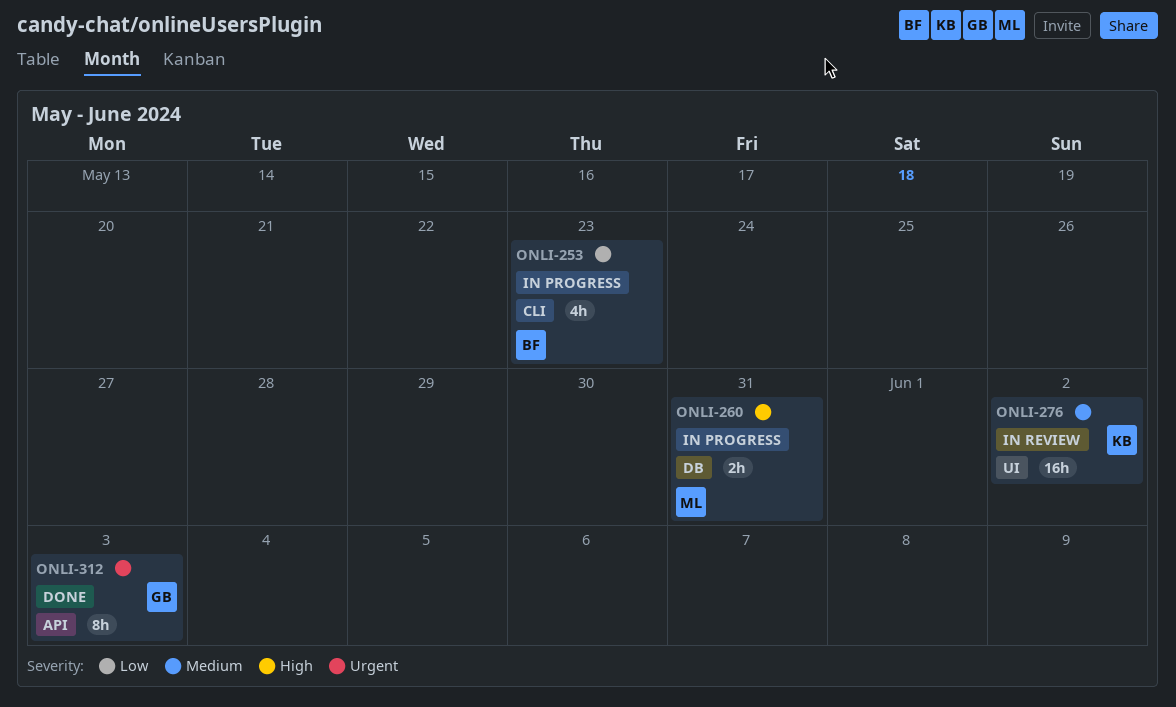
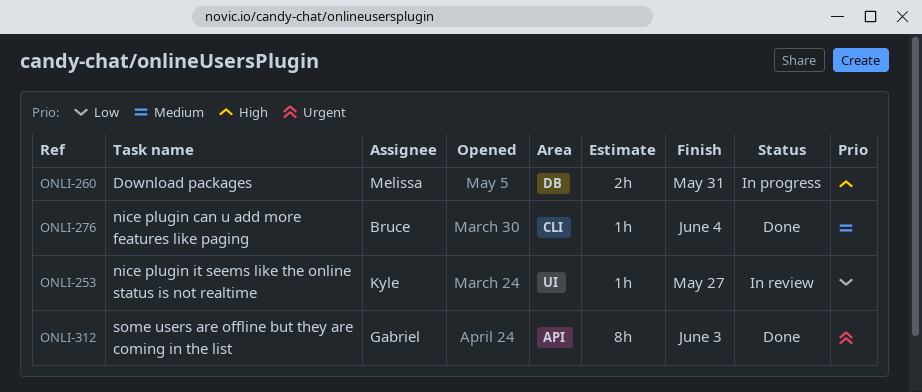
ONLI-253, status: In progress -> In review
ONLI-253, owner: Bruce -> Kyle
ONLI-253, label: CLI -> UI
ONLI-253, estimate: 4h -> 1h
ONLI-253, due: May 23 -> May 27
ONLI-276, status: In review -> Done
ONLI-276, owner: Kyle -> Bruce
ONLI-276, label: UI -> CLI
ONLI-276, estimate: 16h -> 1h
ONLI-276, due: Jun 2 -> Jun 4

